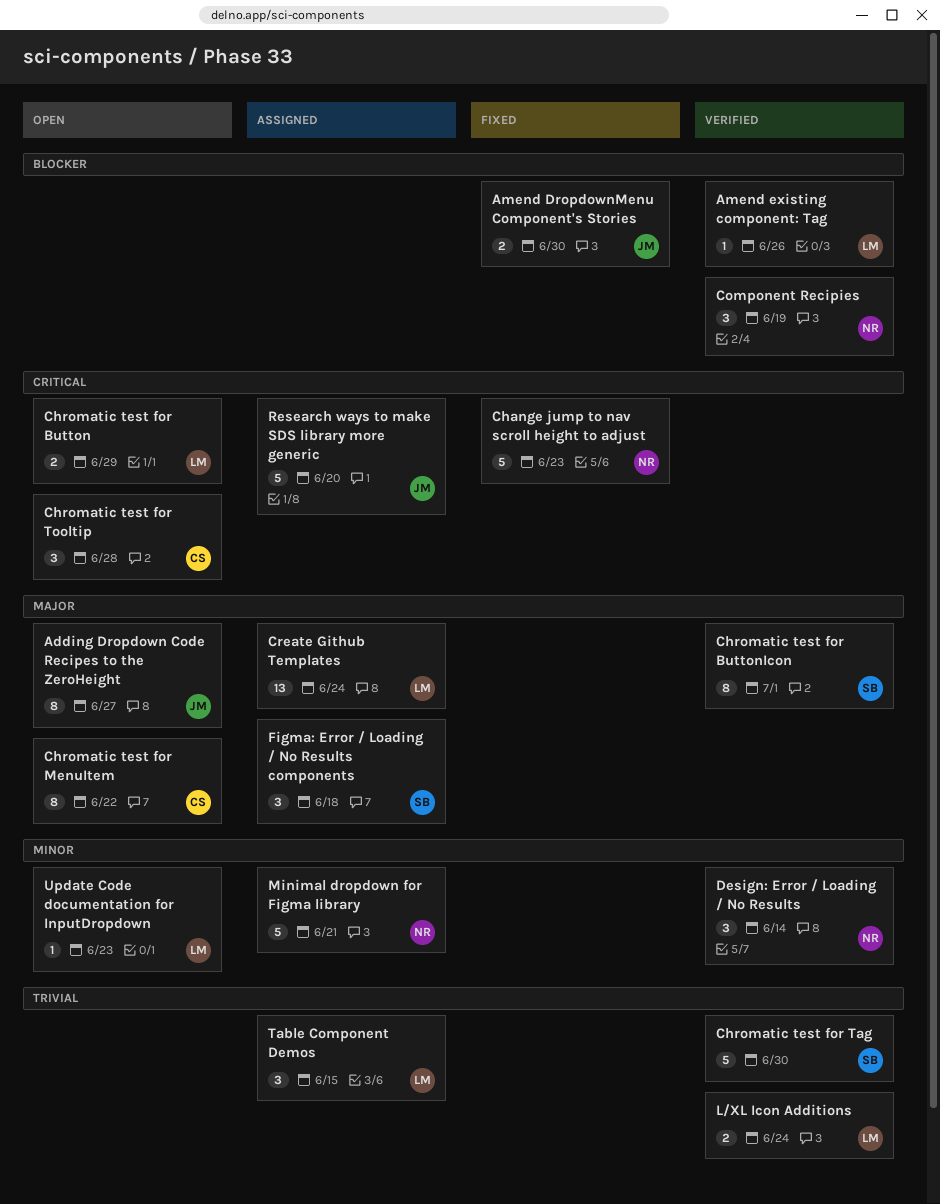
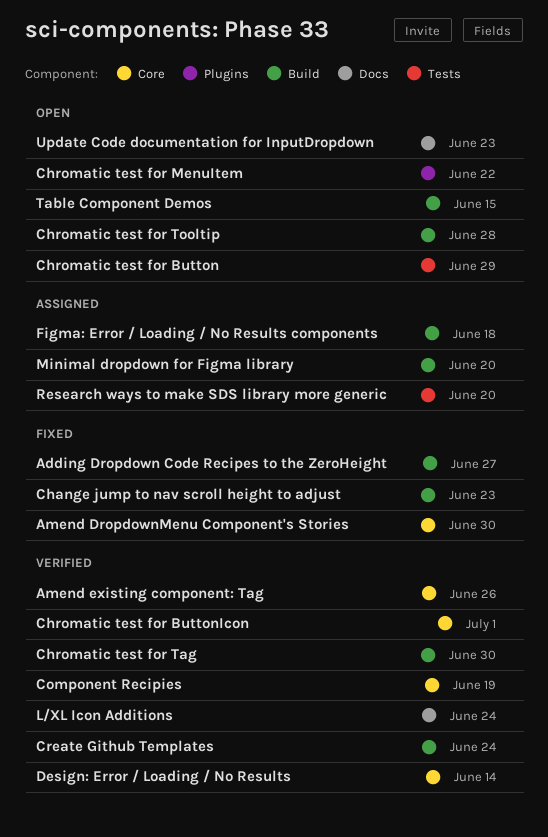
Adding Dropdown Code Recipes to the ZeroHeight, status: Open -> Fixed
Create Github Templates, status: Assigned -> Verified
Minimal dropdown for Figma library, due: Jun 21 -> Jun 20
Table Component Demos, status: Assigned -> Open

